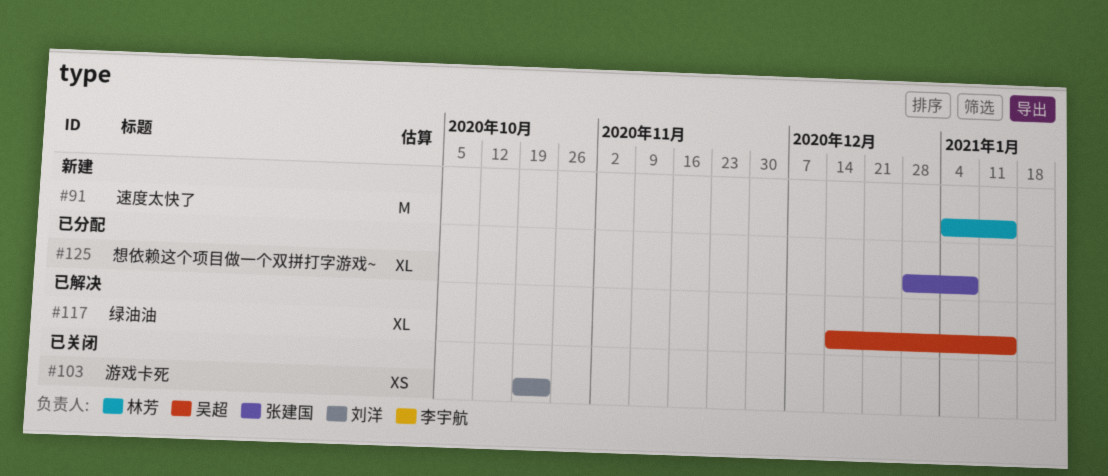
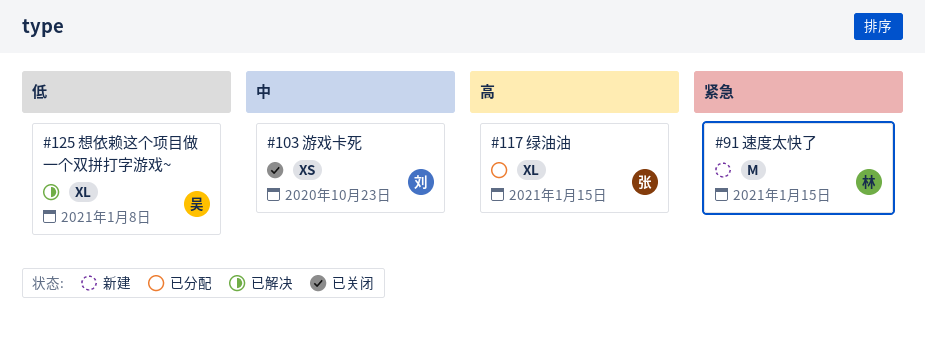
#117, status: 已解决 -> 已分配
#117, owner: 吴超 -> 张建国
#125, status: 已分配 -> 已解决
#125, owner: 张建国 -> 吴超

